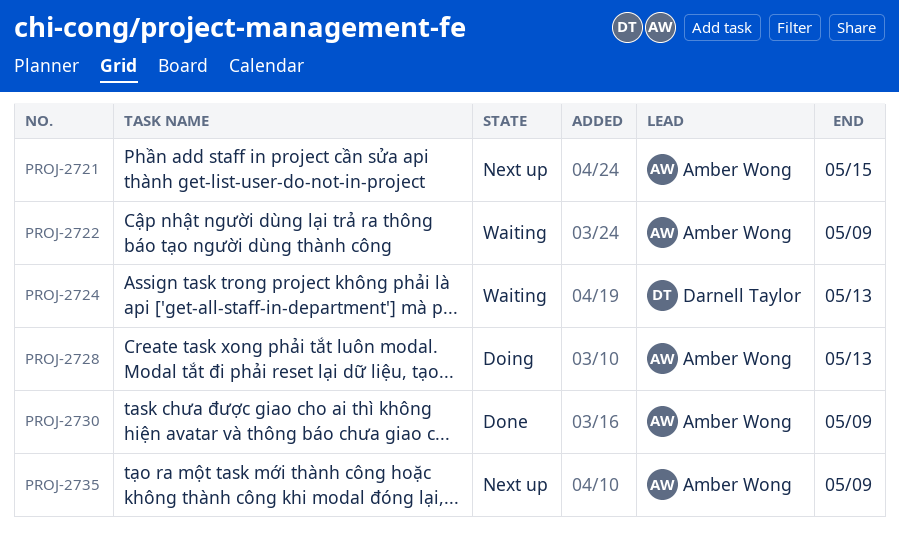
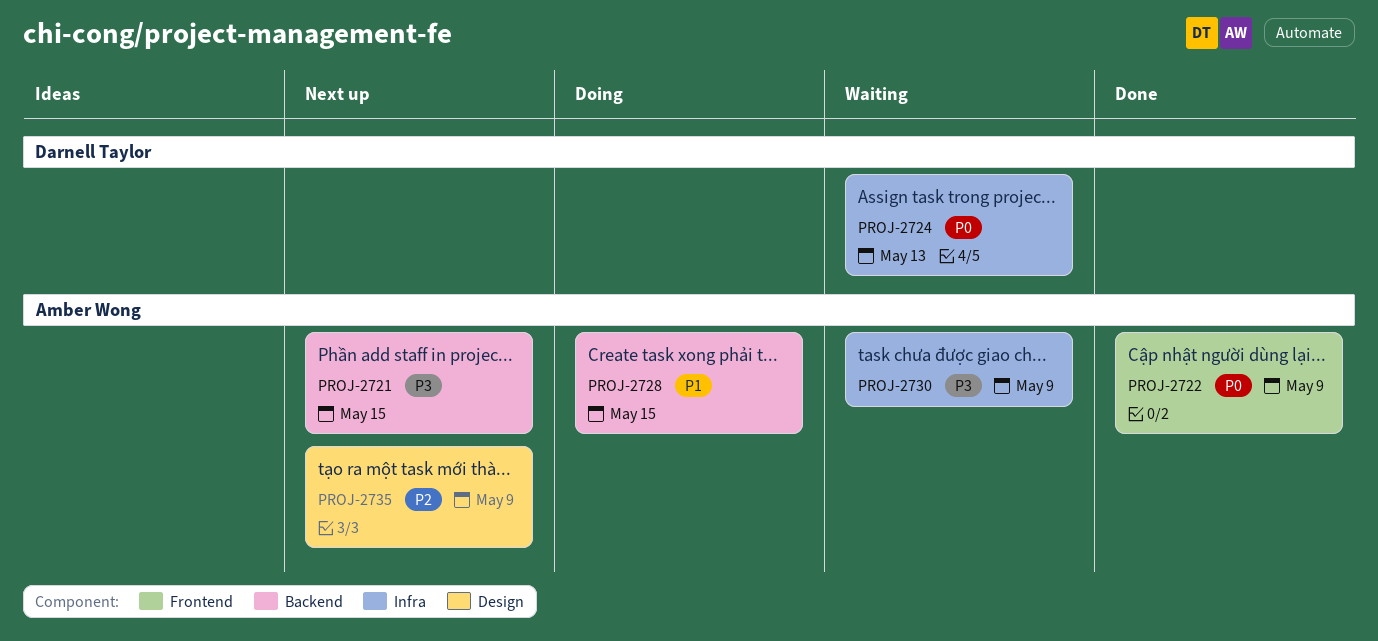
PROJ-2722, status: Waiting -> Done
PROJ-2728, due: May 13 -> May 15
PROJ-2730, status: Done -> Waiting

